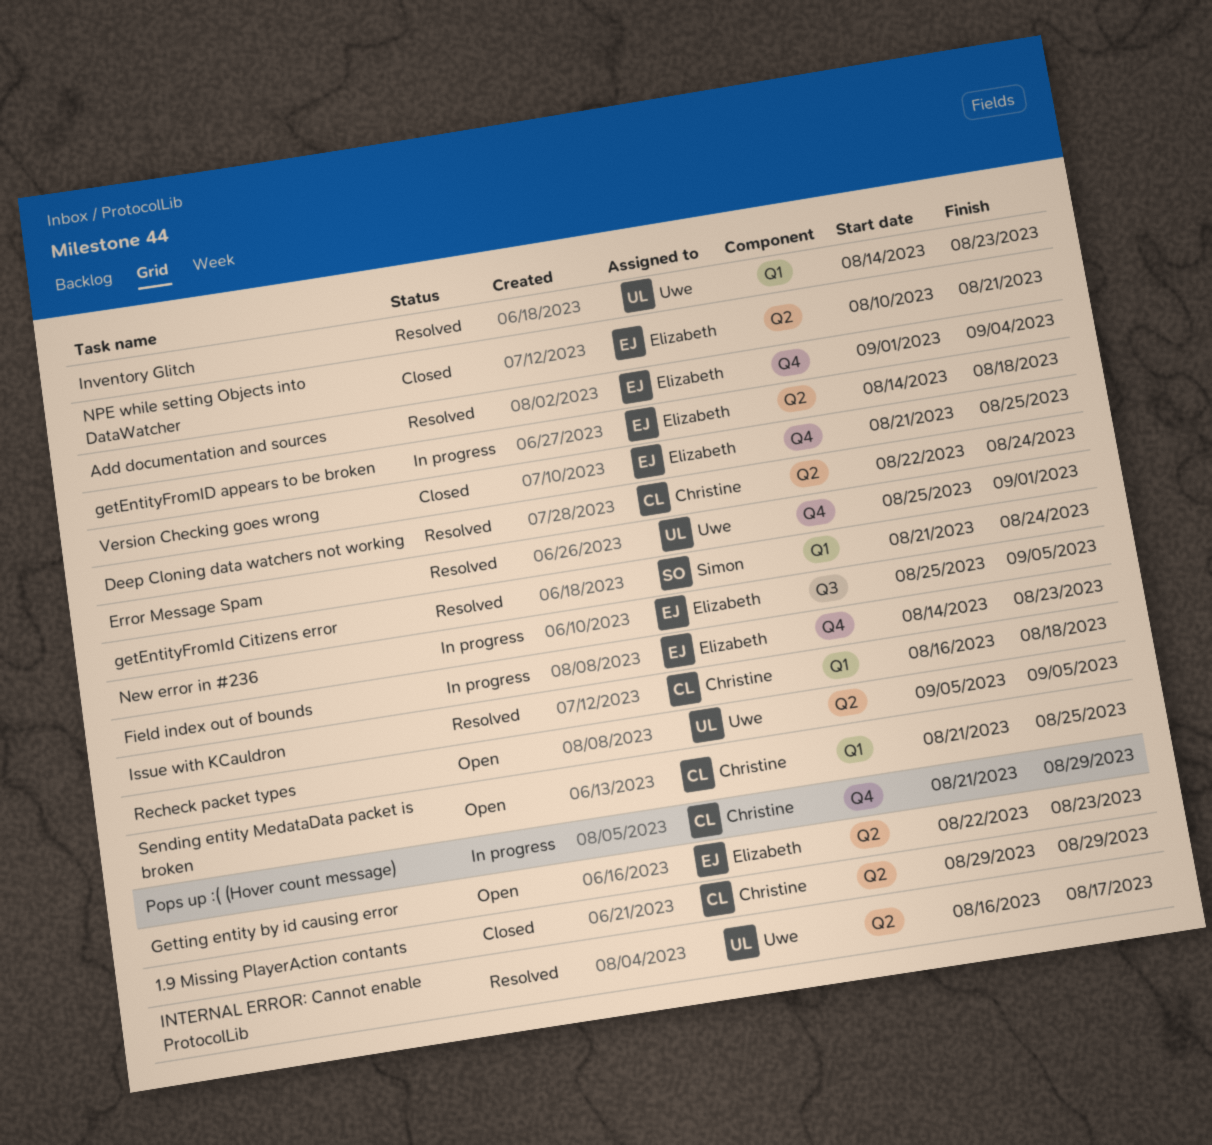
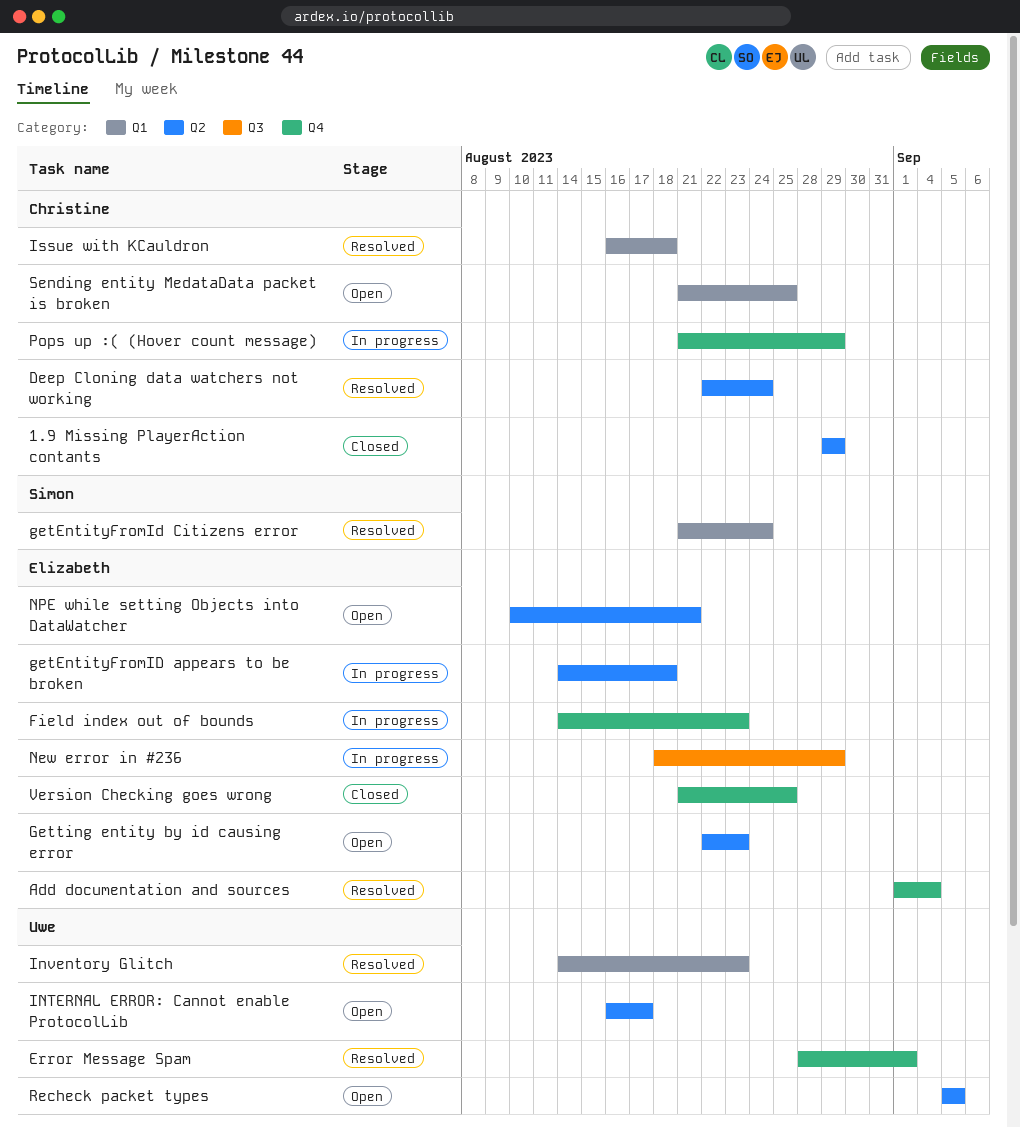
Error Message Spam, start: Aug 25 -> Aug 28
INTERNAL ERROR: Cannot enable ProtocolLib, status: Resolved -> Open
New error in #236, start: Aug 25 -> Aug 18
New error in #236, due: Sep 5 -> Aug 29
NPE while setting Objects into DataWatcher, status: Closed -> Open

